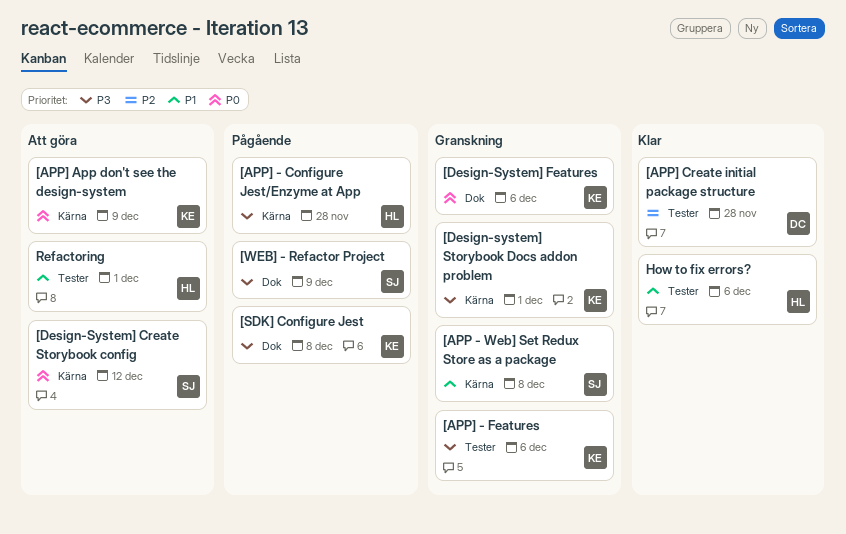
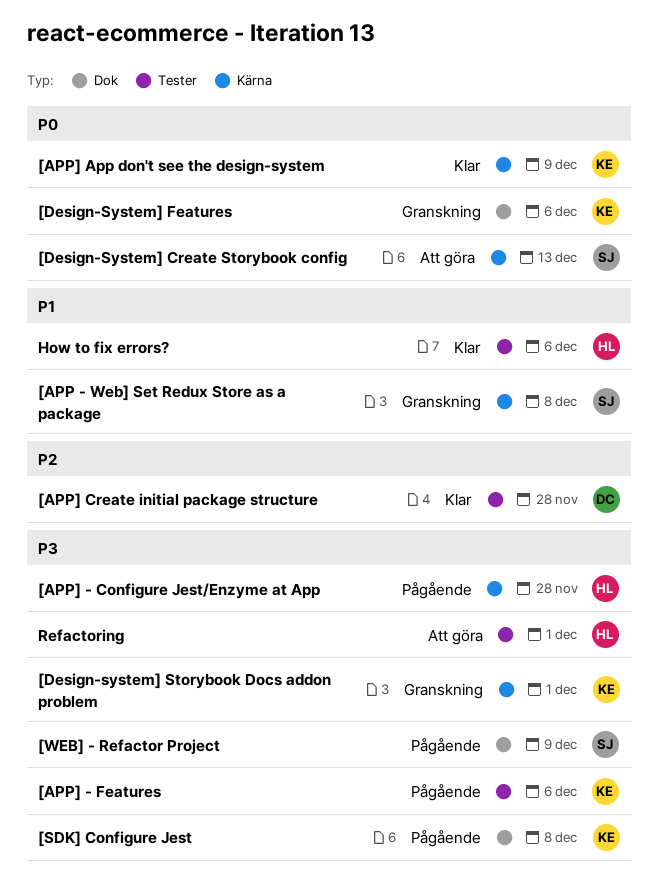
[APP] - Features, status: Granskning -> Pågående
[APP] App don't see the design-system, status: Att göra -> Klar
[Design-System] Create Storybook config, due: Dec 12 -> Dec 13
Refactoring, priority: P1 -> P3

